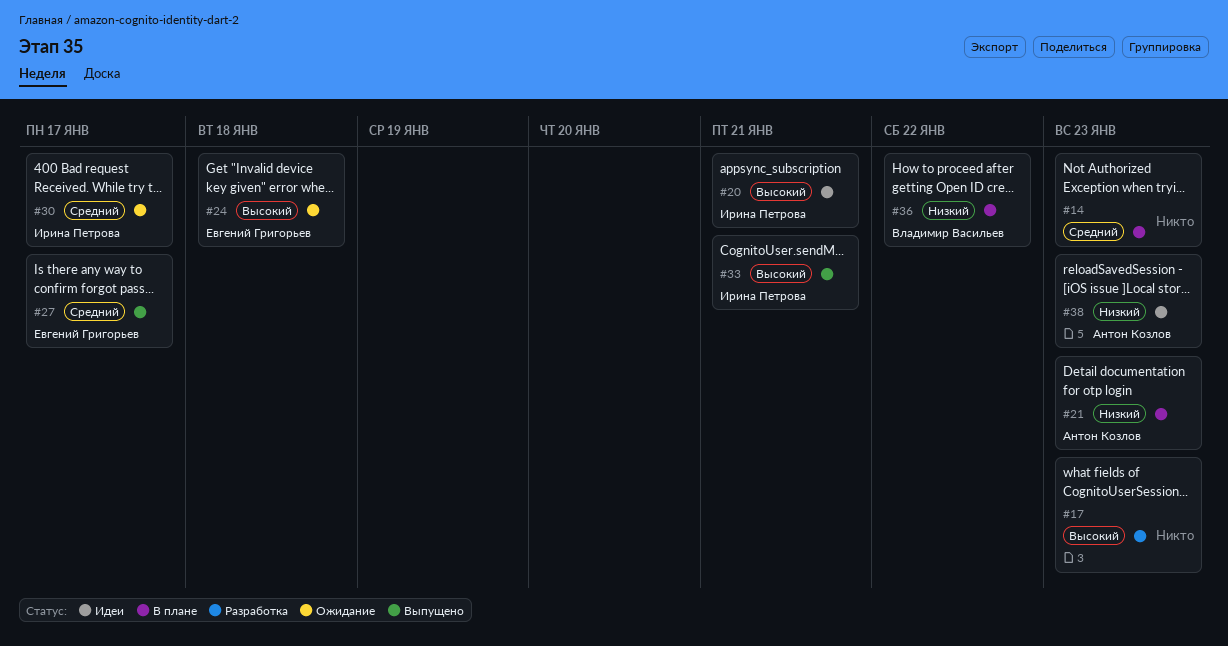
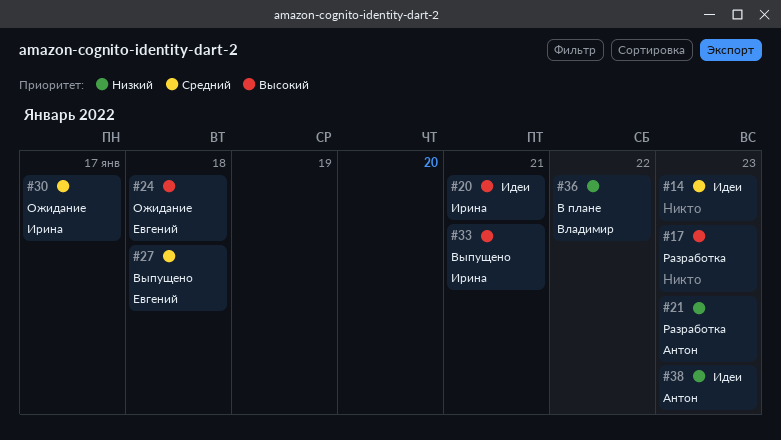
#14, status: В плане -> Идеи
#21, status: В плане -> Разработка
#27, due: Jan 17 -> Jan 18

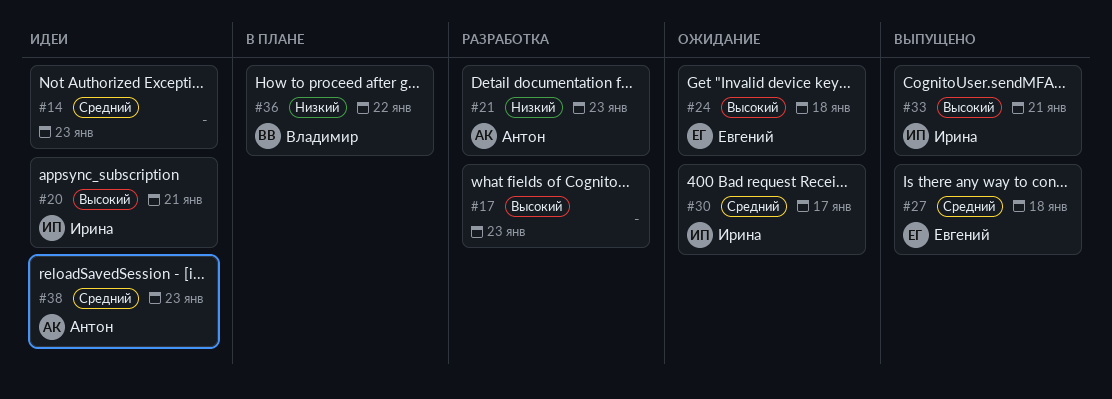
#38, priority: Низкий -> Средний

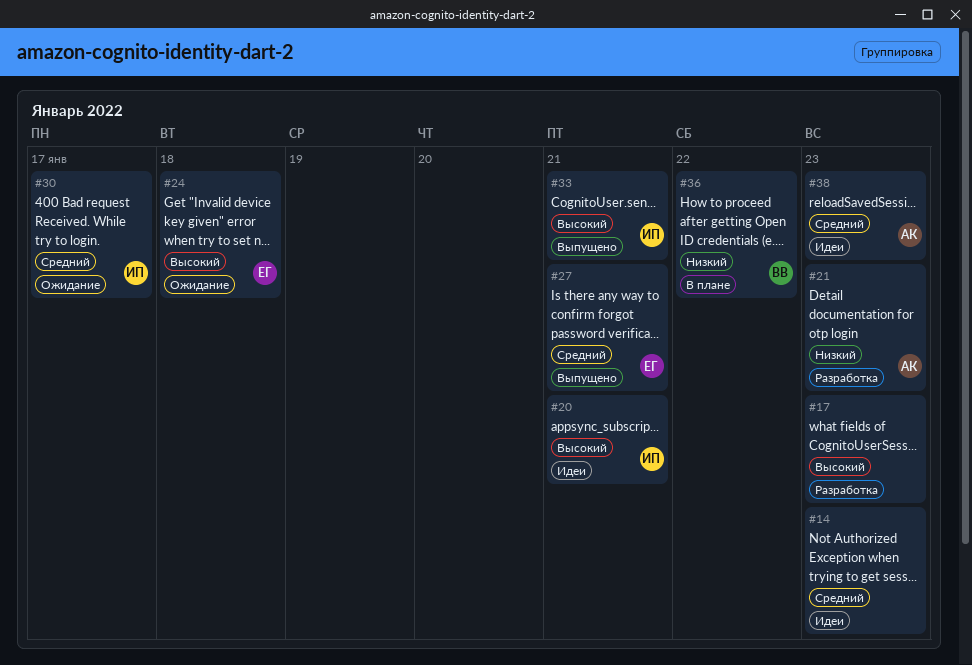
#27, due: Jan 18 -> Jan 21

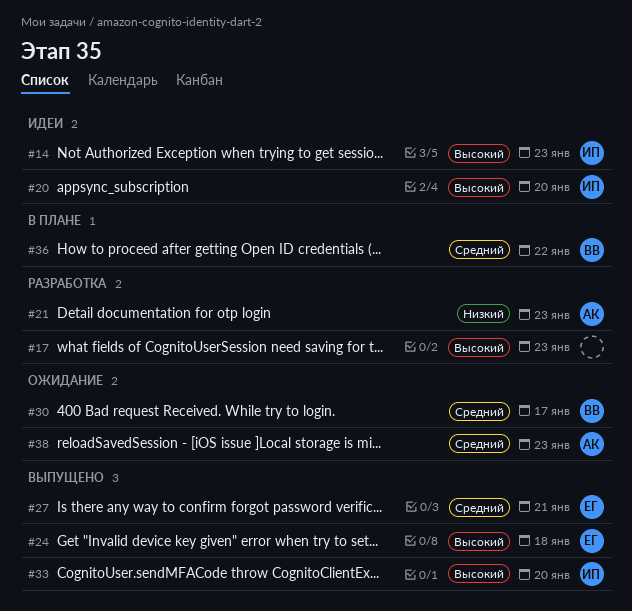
#14, owner: none -> ИП
#14, priority: Средний -> Высокий
#20, due: Jan 21 -> Jan 20
#24, status: Ожидание -> Выпущено
#30, owner: ИП -> ВВ
#33, due: Jan 21 -> Jan 20
#36, priority: Низкий -> Средний
#38, status: Идеи -> Ожидание

